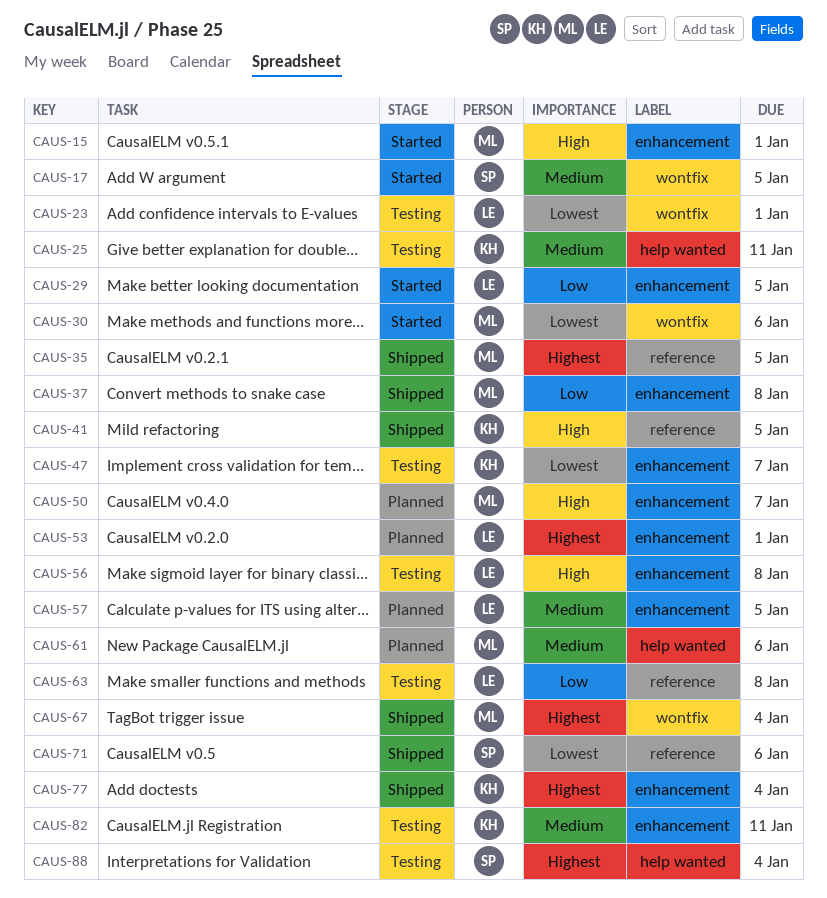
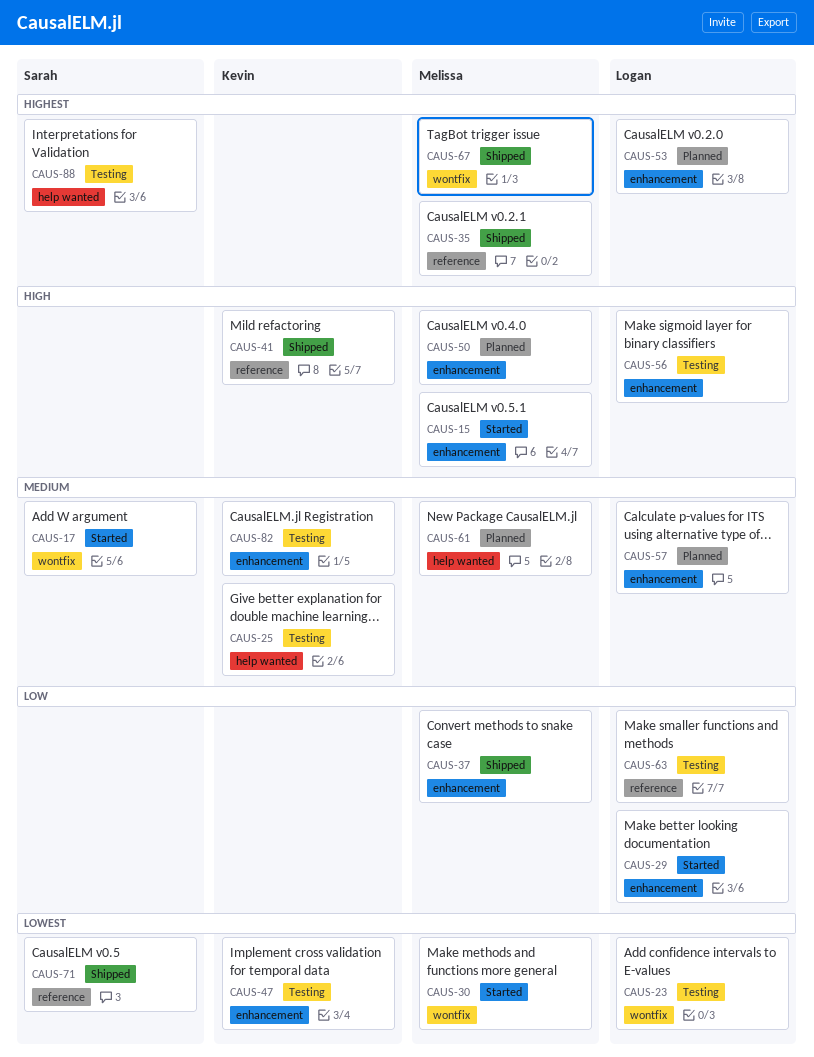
CAUS-77: present -> none

